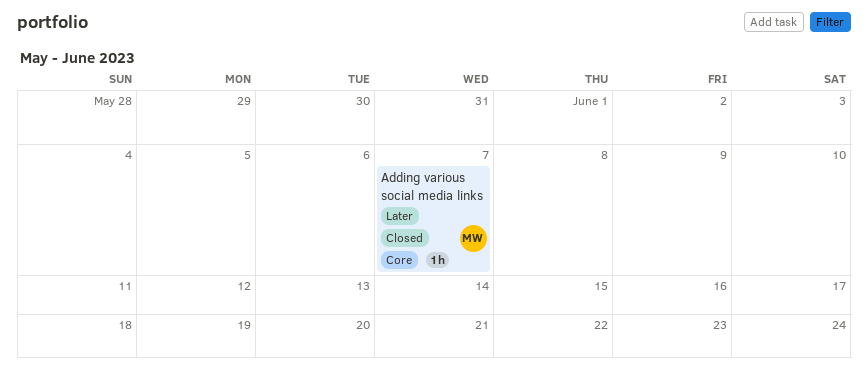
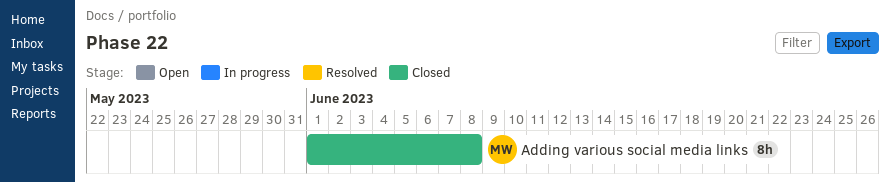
Adding various social media links, estimate: 1h -> 8h
Adding various social media links, due: Jun 7 -> Jun 8

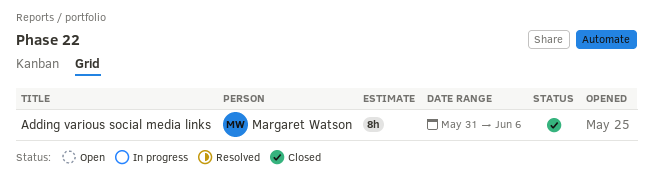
Adding various social media links, start: Jun 1 -> May 31
Adding various social media links, due: Jun 8 -> Jun 6

